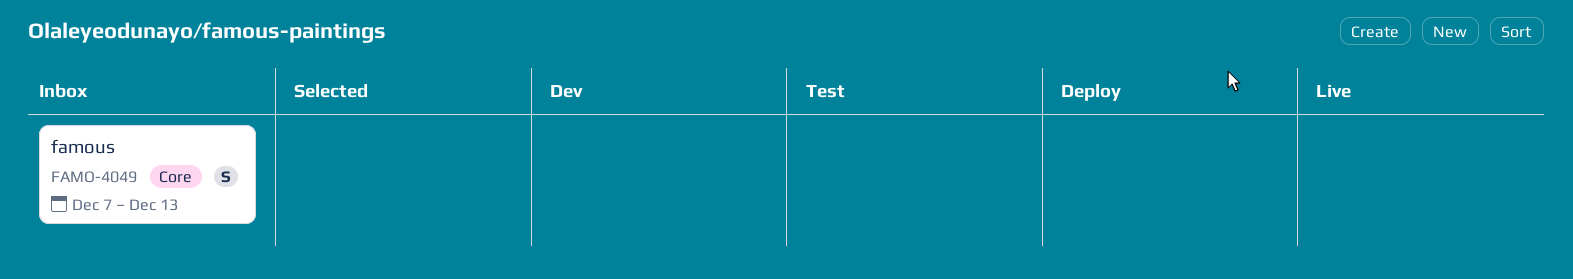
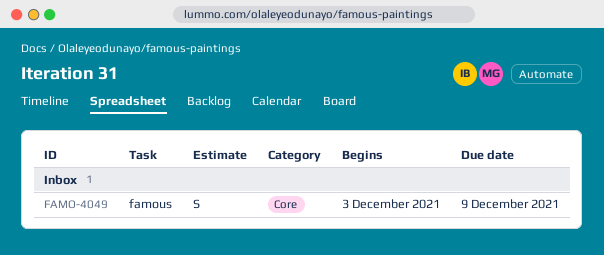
FAMO-4049, start: Dec 7 -> Dec 3
FAMO-4049, due: Dec 13 -> Dec 9

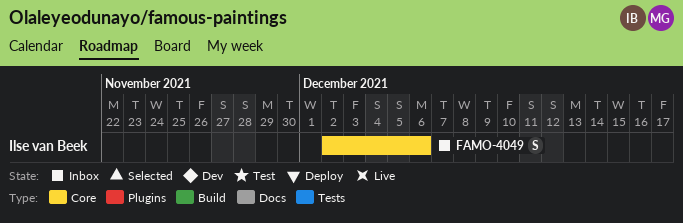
FAMO-4049, start: Dec 3 -> Dec 2
FAMO-4049, due: Dec 9 -> Dec 6

